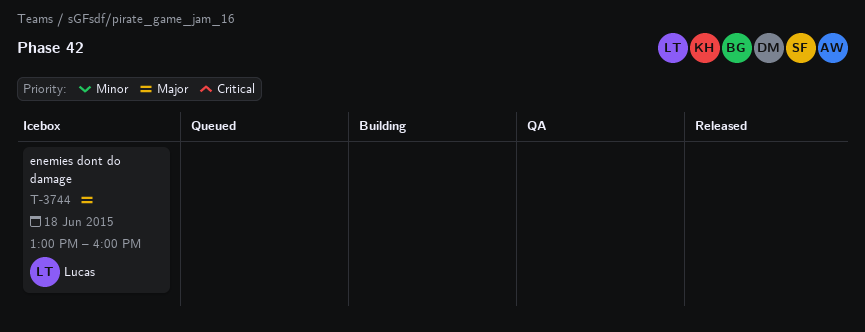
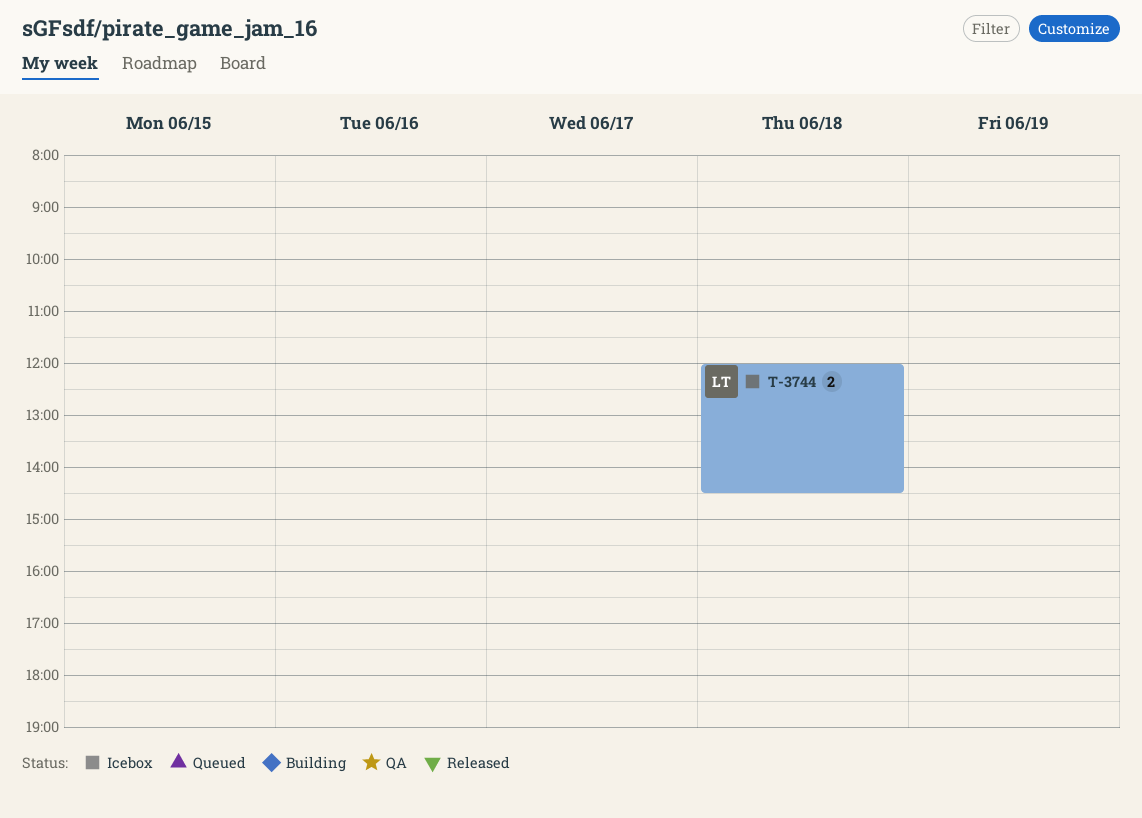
T-3744, begins: 13:00 -> 12:00
T-3744, ends: 16:00 -> 14:30

